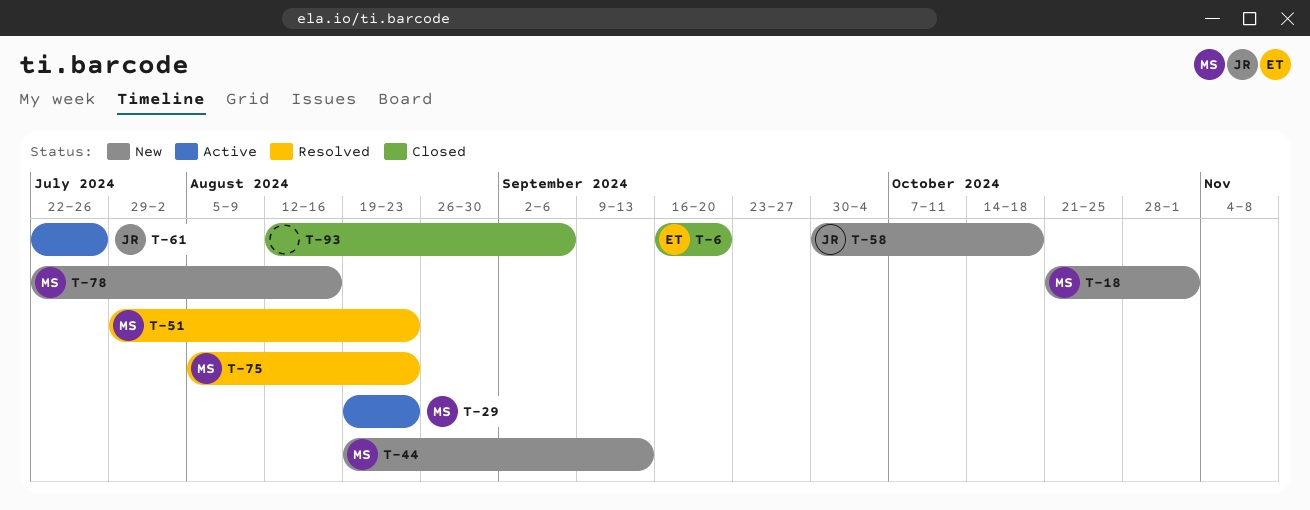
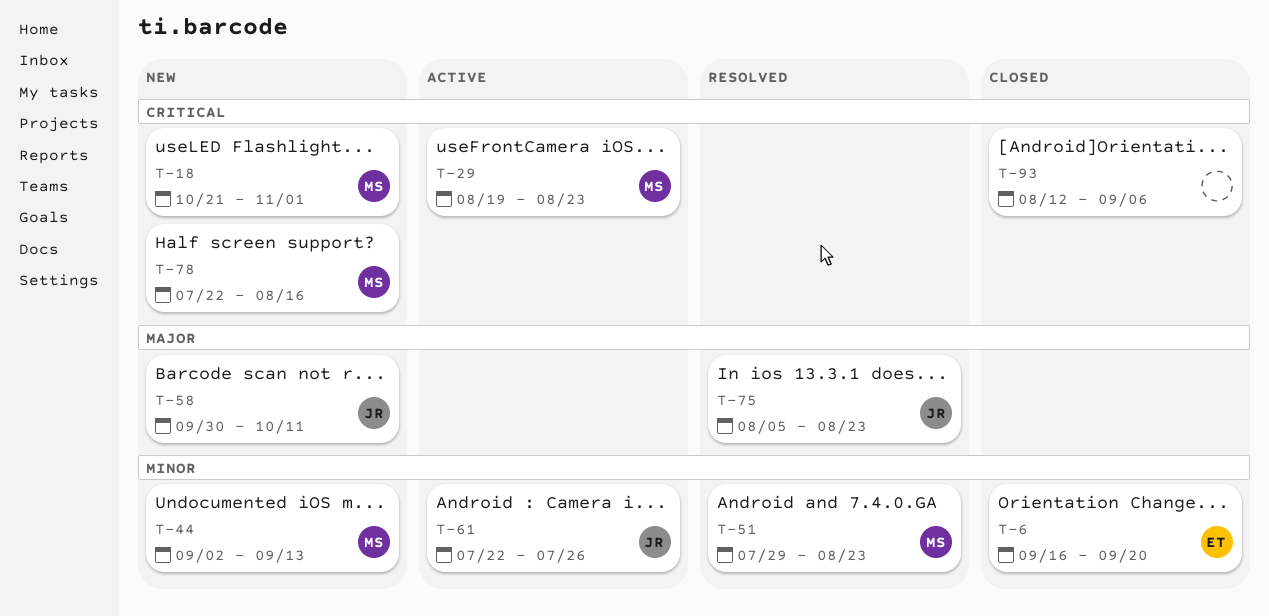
T-44, start: Aug 19 -> Sep 2
T-58, due: Oct 18 -> Oct 11
T-75, owner: MS -> JR

